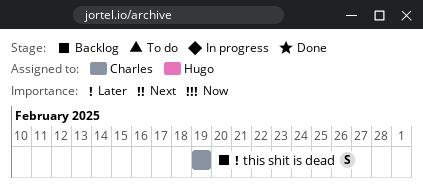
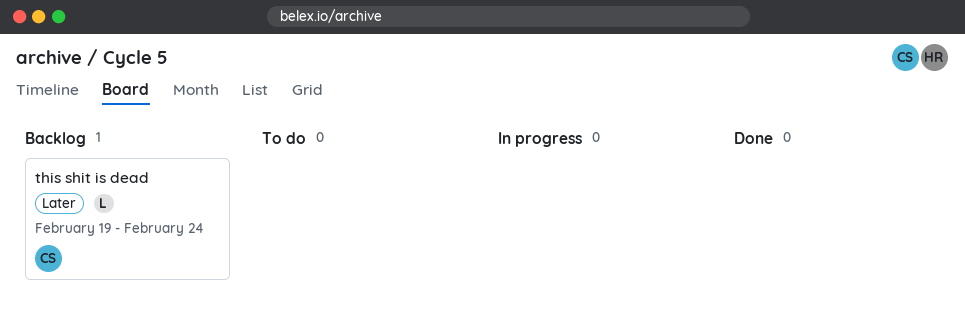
this shit is dead, estimate: S -> L
this shit is dead, due: Feb 19 -> Feb 24

